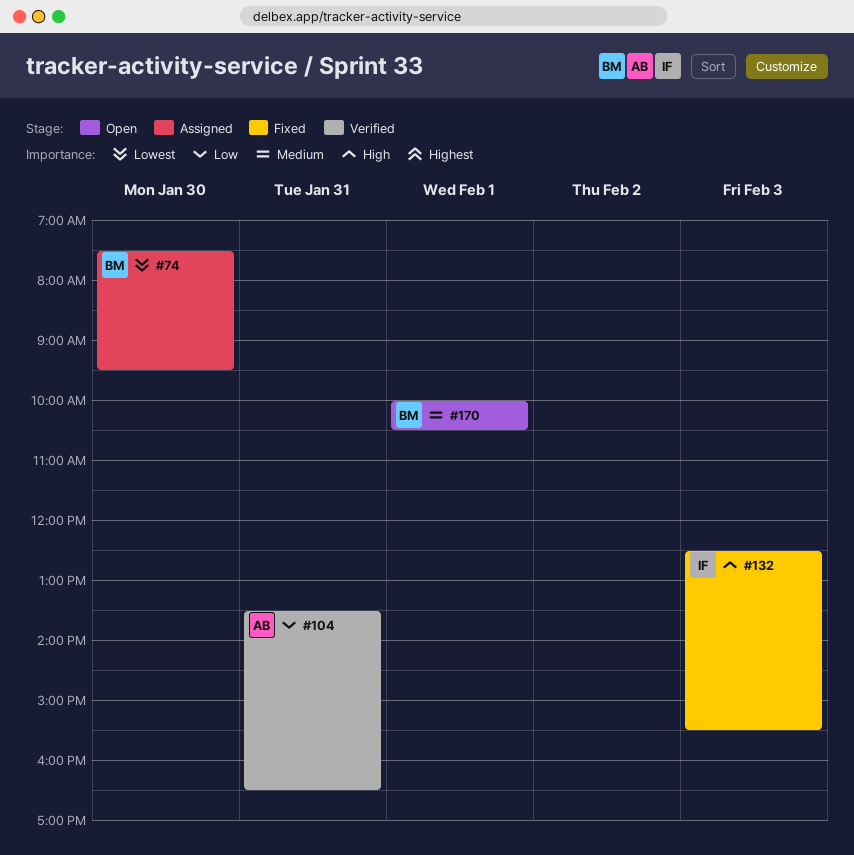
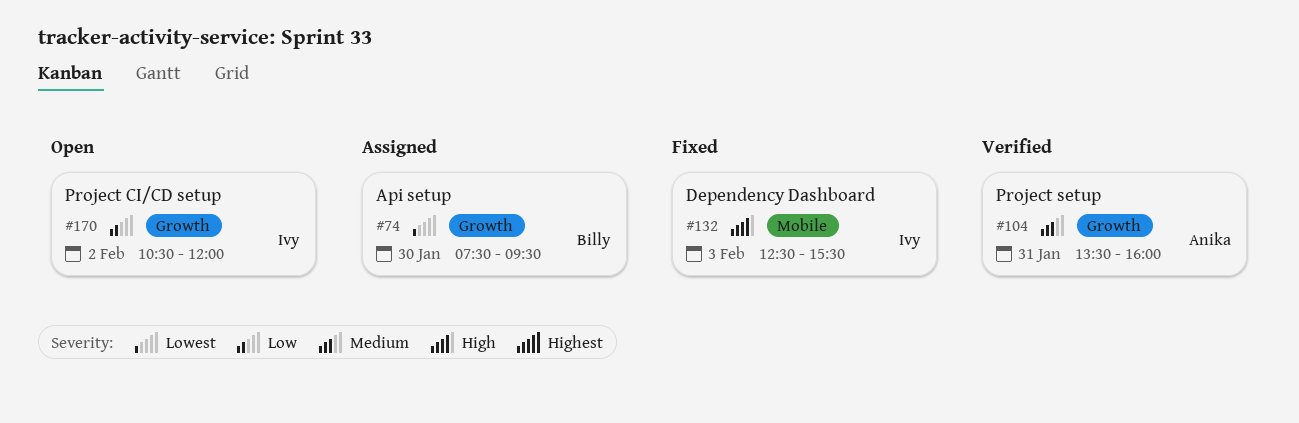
#104, priority: Low -> Medium
#104, ends: 16:30 -> 16:00
#170, owner: Billy -> Ivy
#170, priority: Medium -> Low
#170, day: Feb 1 -> Feb 2
#170, begins: 10:00 -> 10:30
#170, ends: 10:30 -> 12:00

